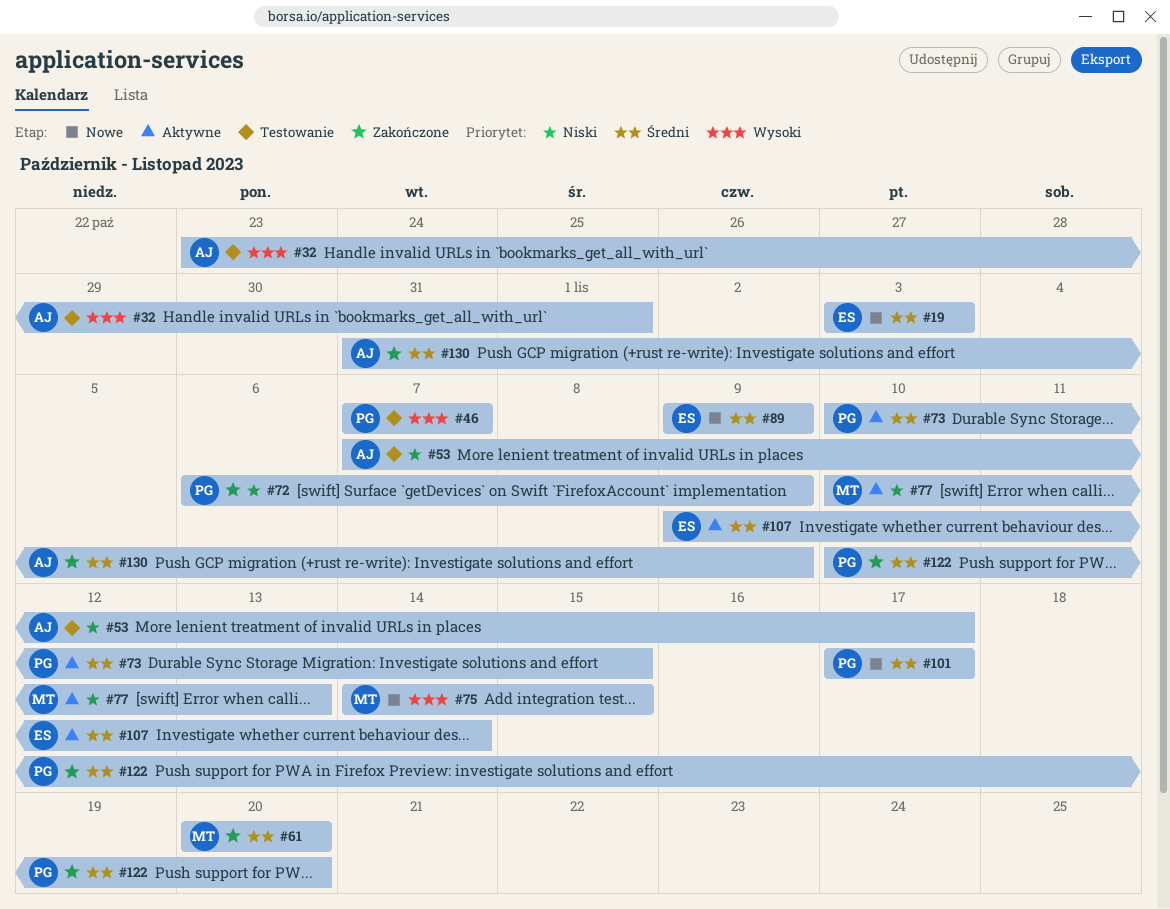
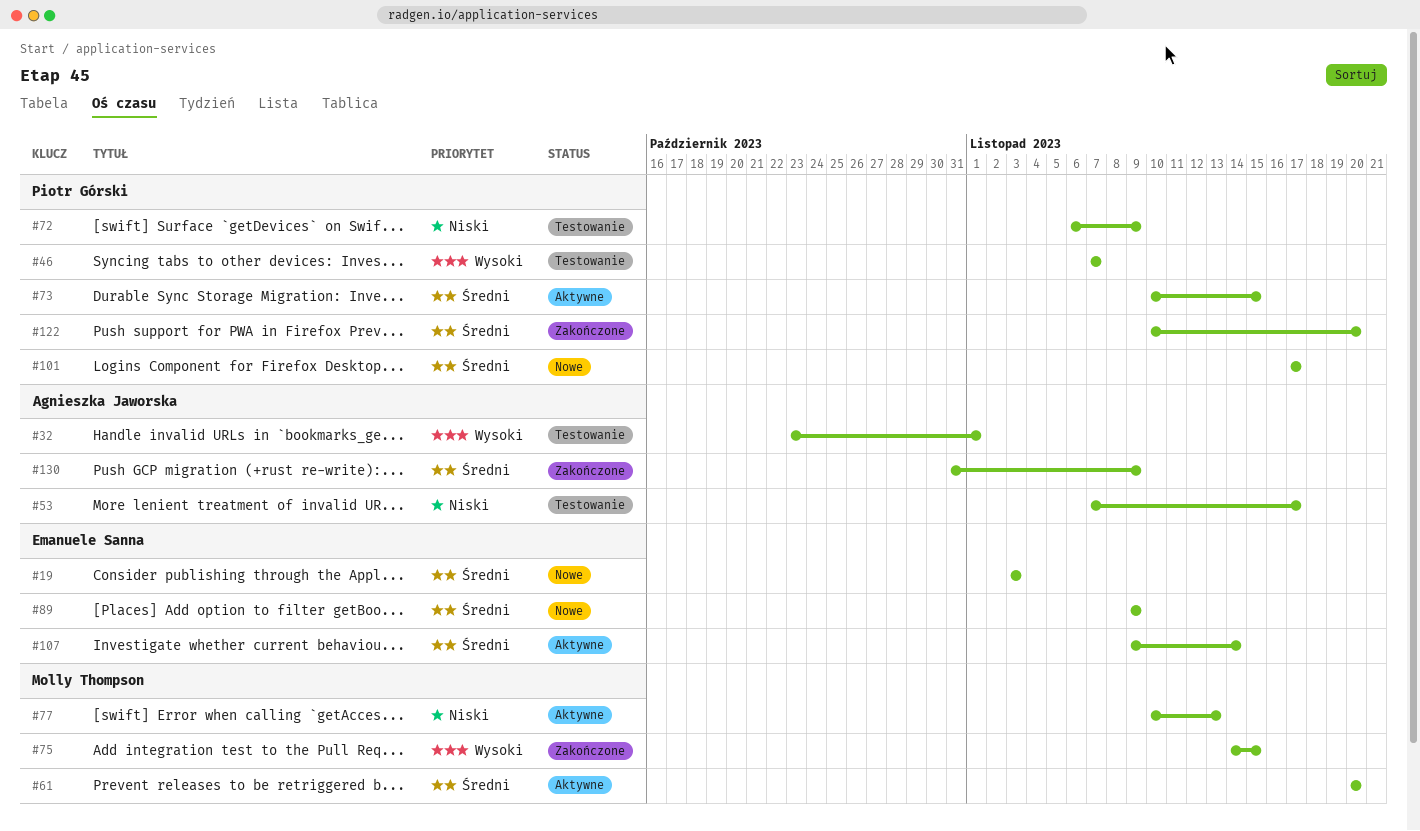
#61, status: Zakończone -> Aktywne
#72, status: Zakończone -> Testowanie
#75, status: Nowe -> Zakończone

